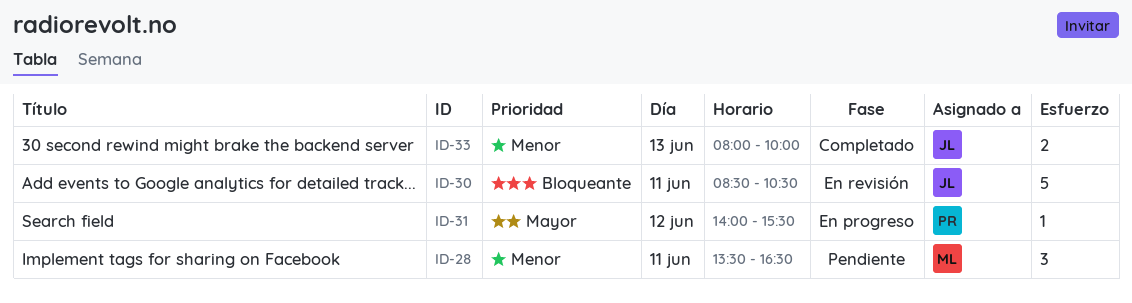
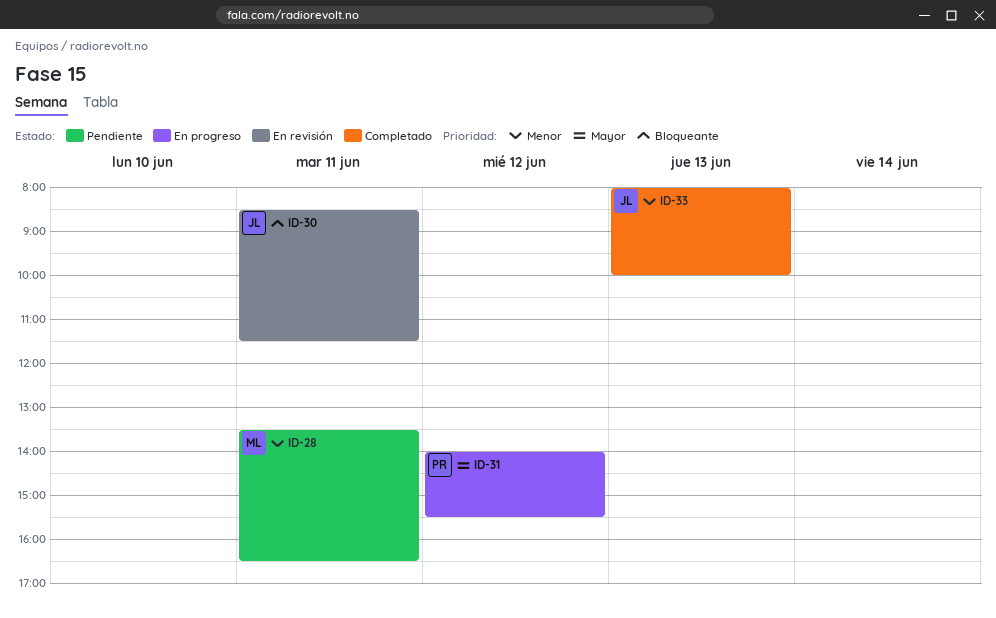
ID-30, ends: 10:30 -> 11:30

